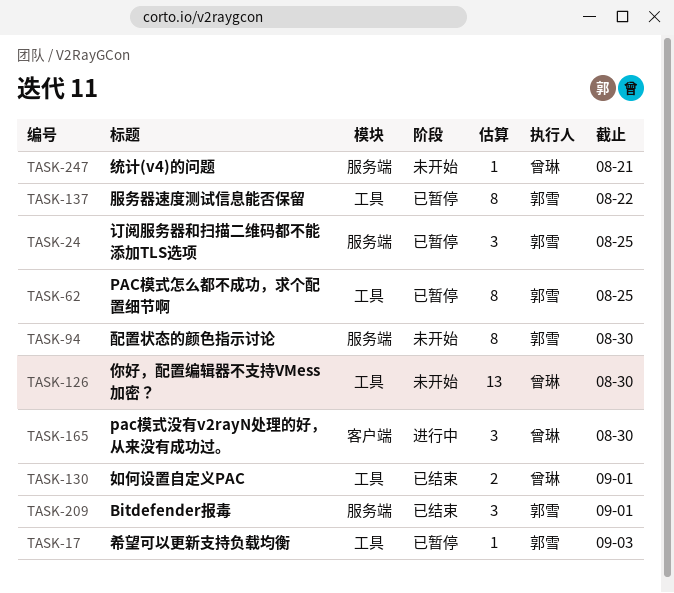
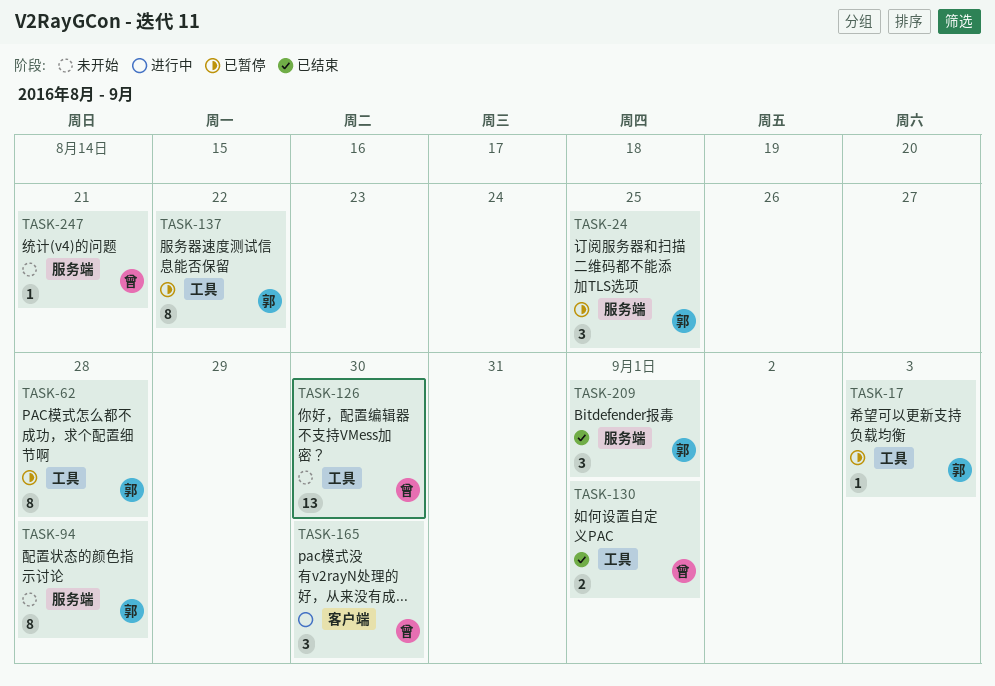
TASK-62, due: Aug 25 -> Aug 28
TASK-94, due: Aug 30 -> Aug 28

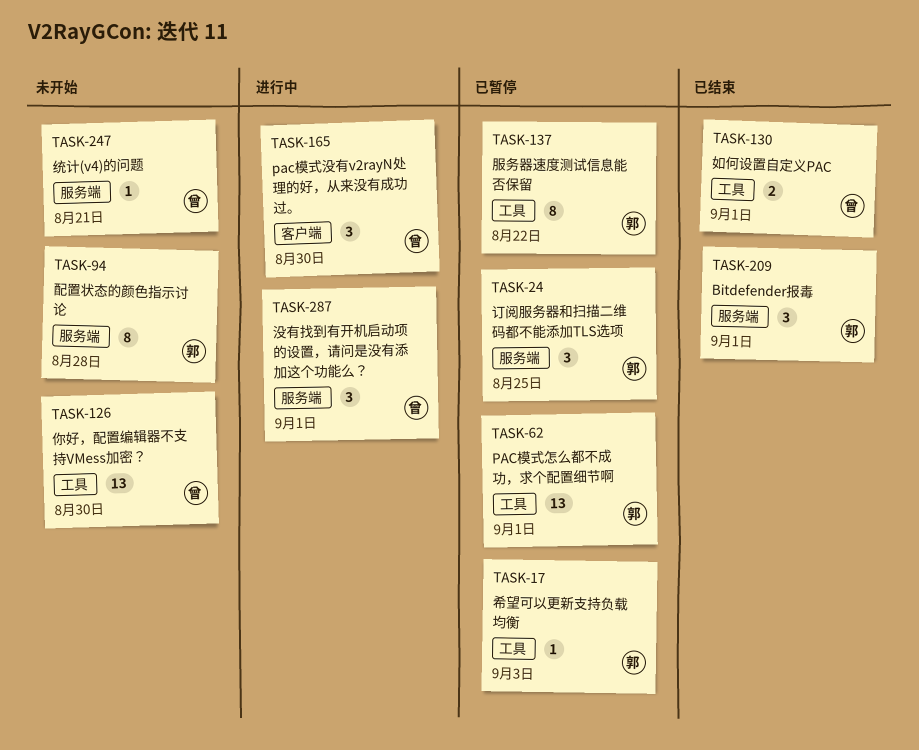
TASK-62, estimate: 8 -> 13
TASK-62, due: Aug 28 -> Sep 1
TASK-287: none -> present

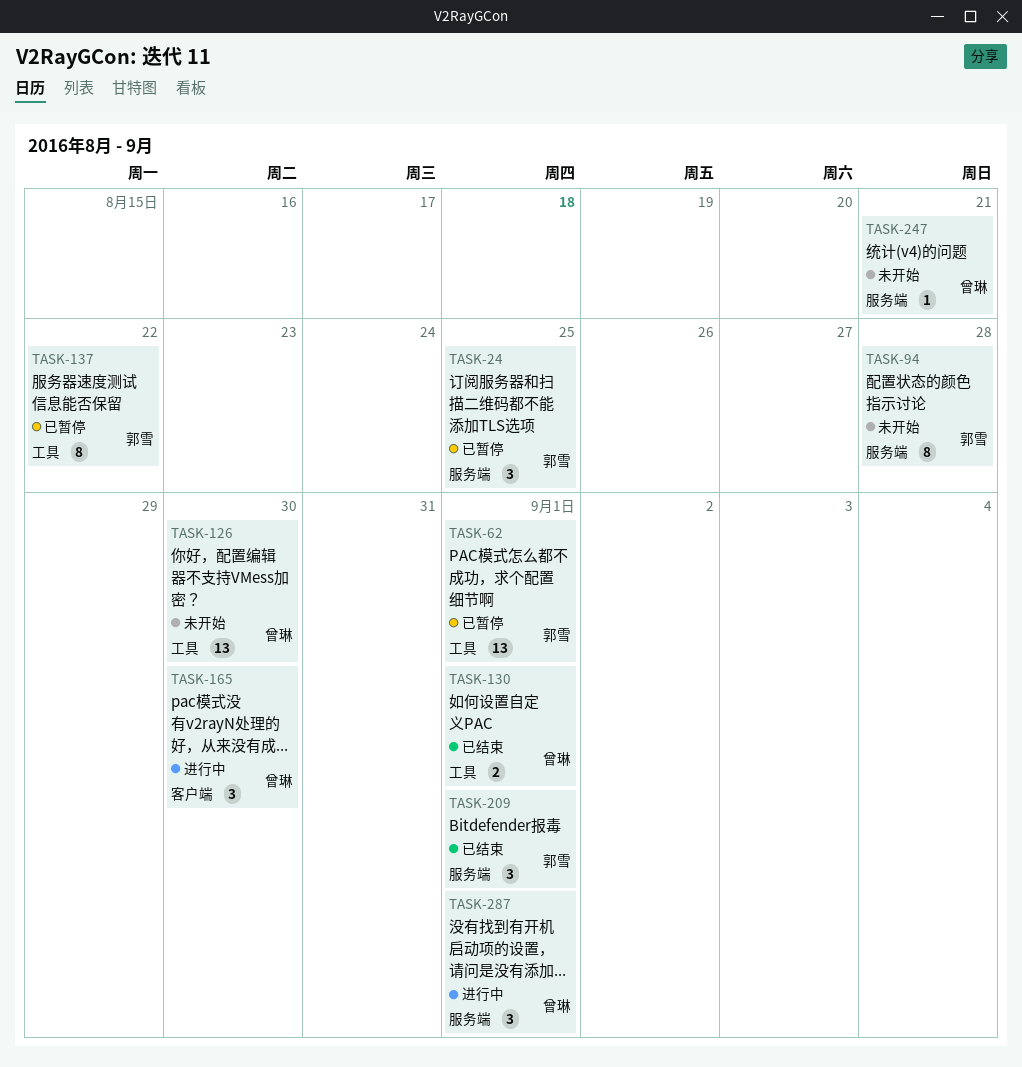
TASK-17: present -> none

